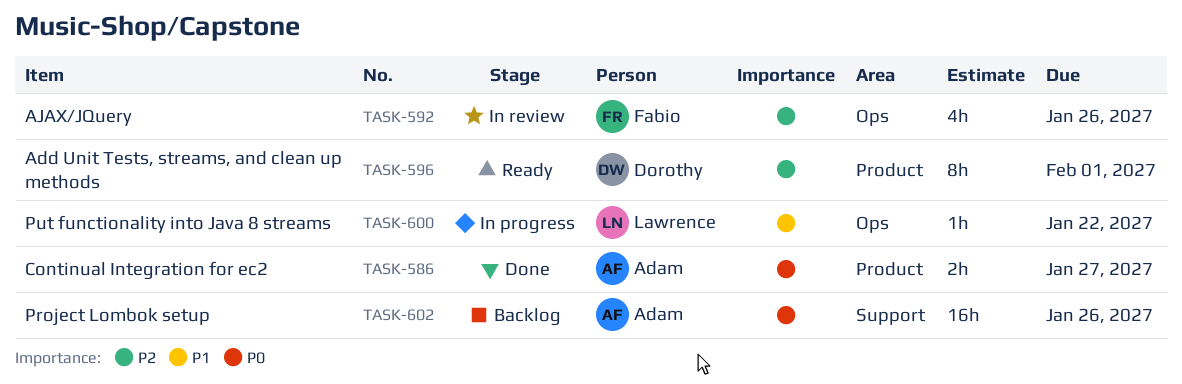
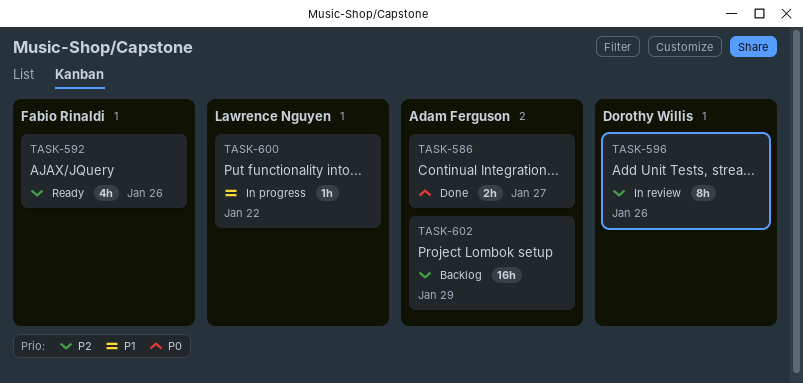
TASK-592, status: In review -> Ready
TASK-596, status: Ready -> In review
TASK-596, due: Feb 1 -> Jan 26
TASK-602, priority: P0 -> P2
TASK-602, due: Jan 26 -> Jan 29

